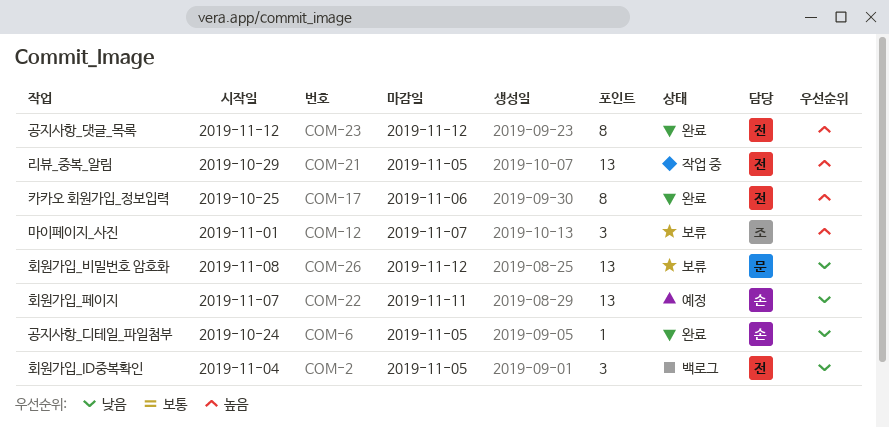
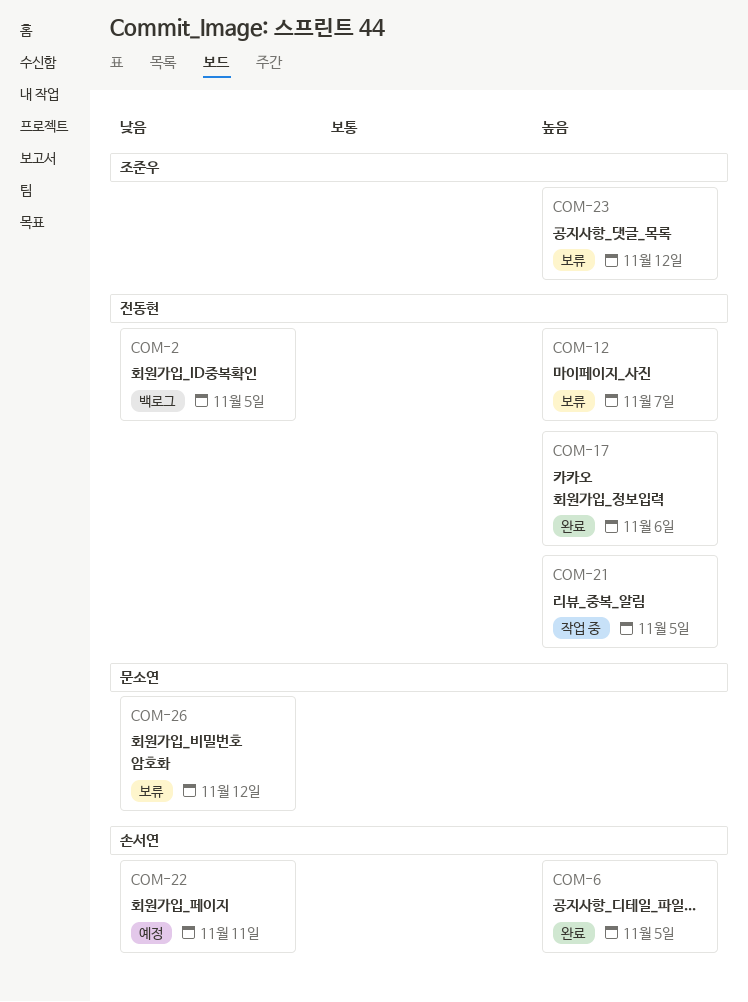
COM-6, priority: 낮음 -> 높음
COM-12, owner: 조준우 -> 전동현
COM-23, status: 완료 -> 보류
COM-23, owner: 전동현 -> 조준우

